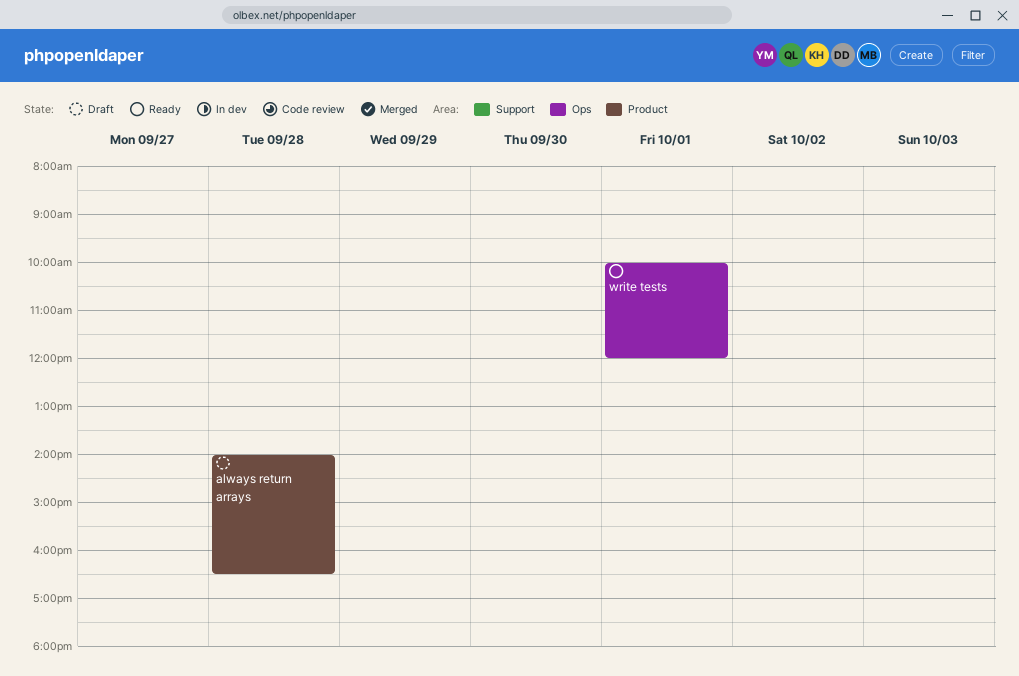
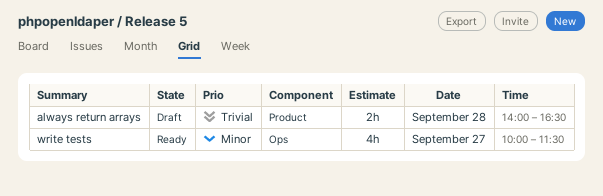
write tests, day: Oct 1 -> Sep 27
write tests, ends: 12:00 -> 11:30

